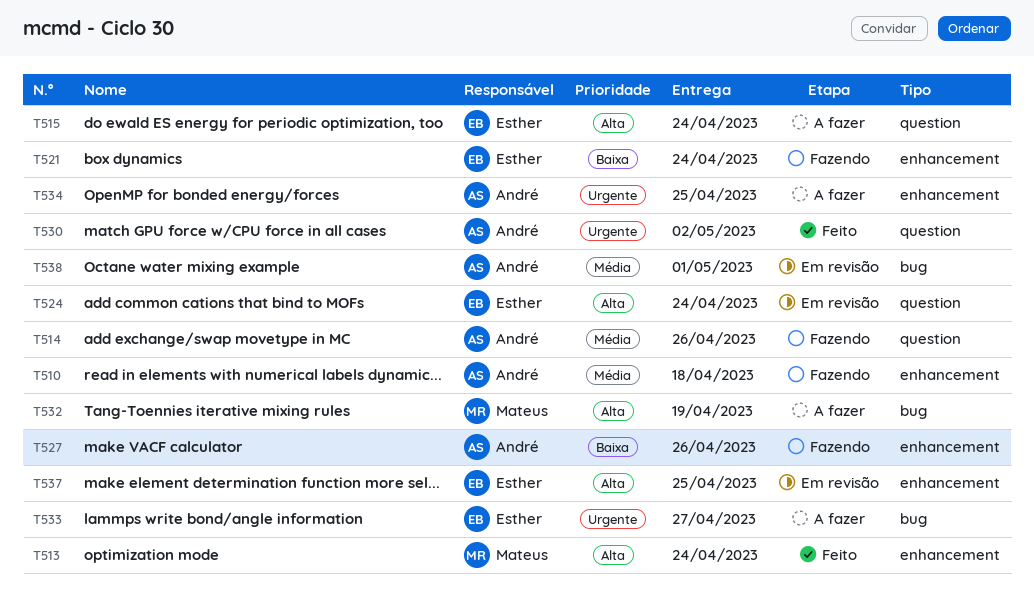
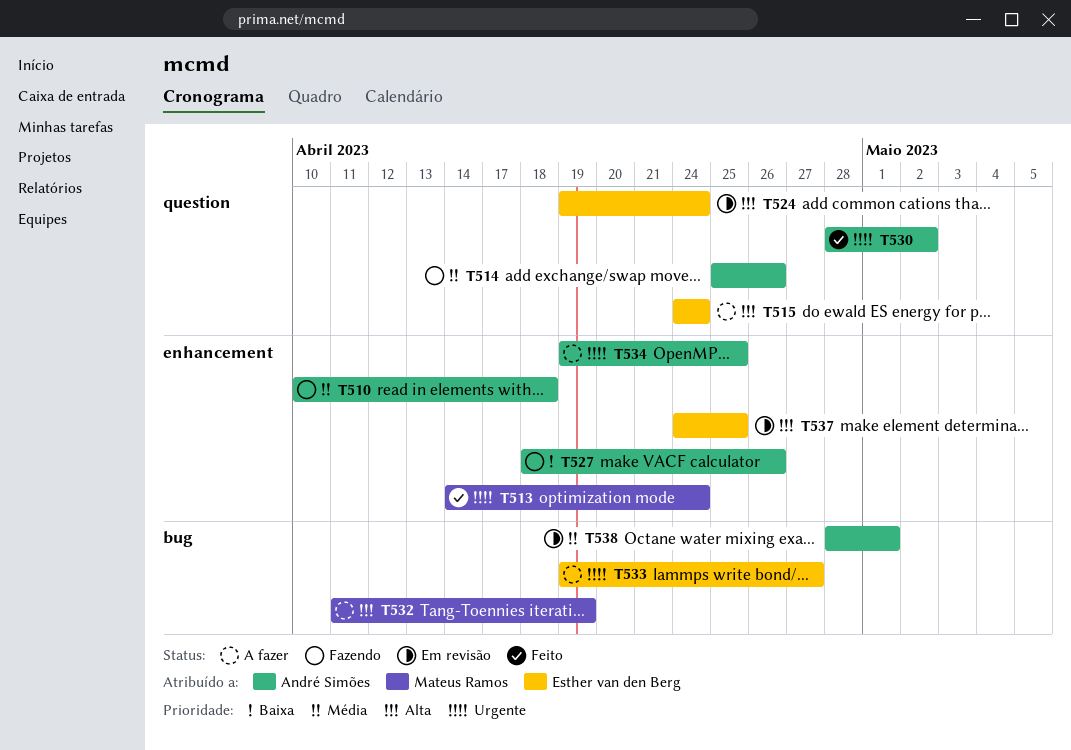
T513, priority: Alta -> Urgente
T521: present -> none

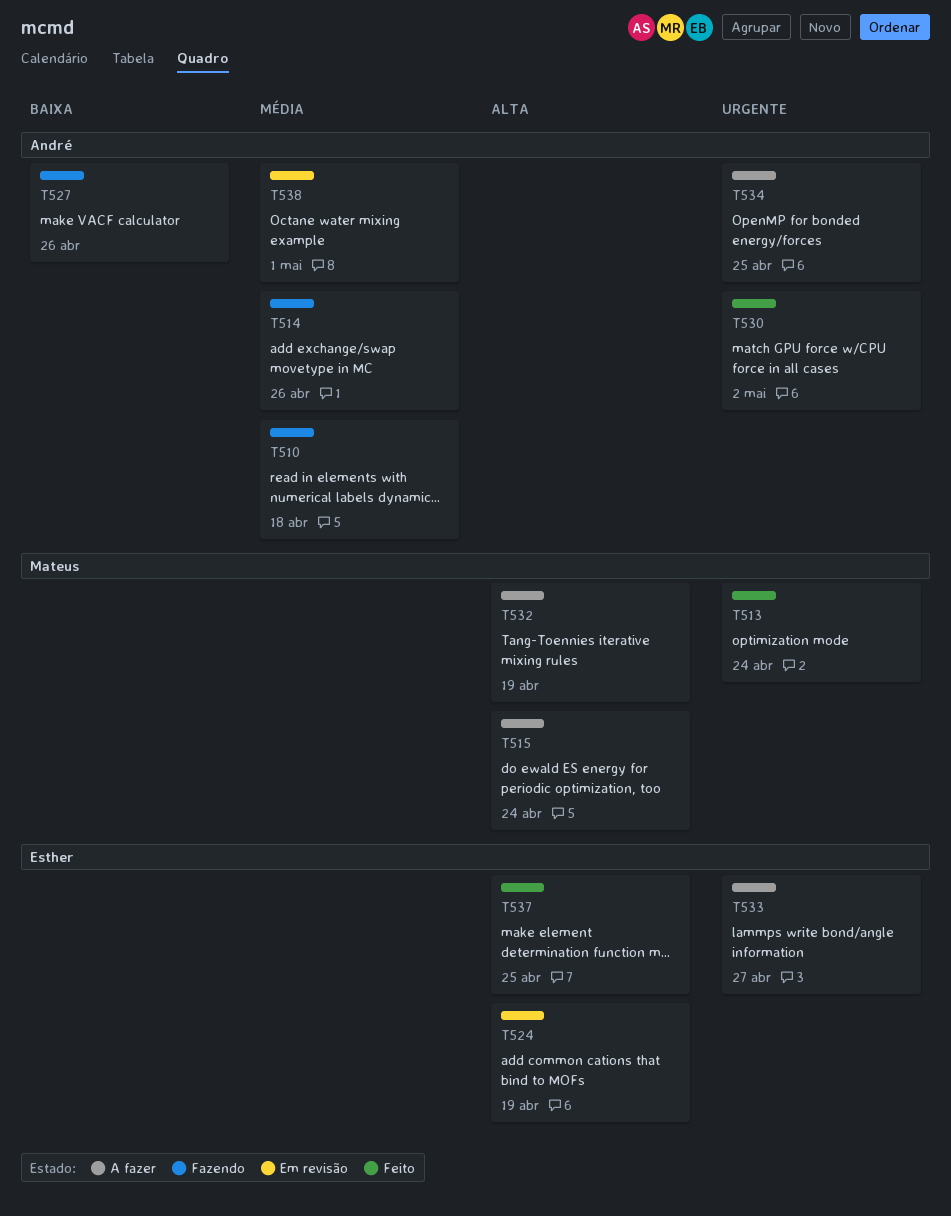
T515, owner: Esther van den Berg -> Mateus Ramos
T524, due: Apr 24 -> Apr 19
T537, status: Em revisão -> Feito

